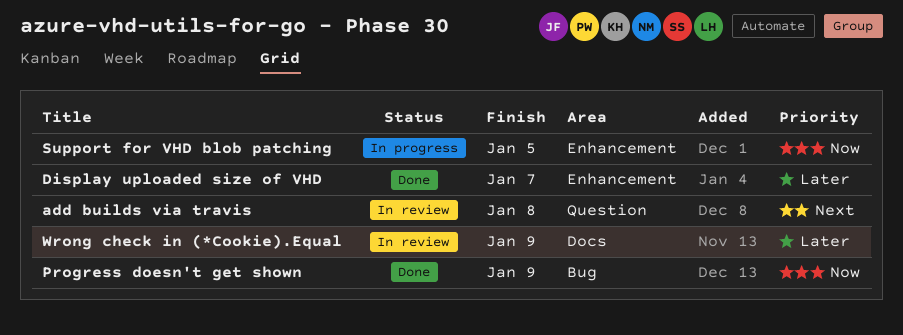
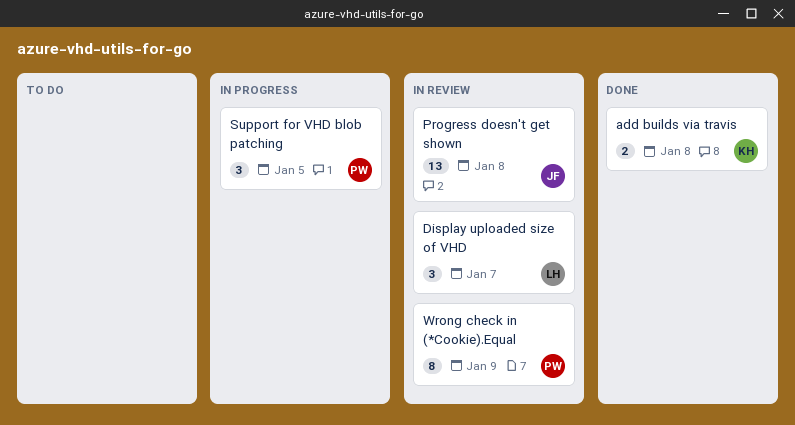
add builds via travis, status: In review -> Done
Display uploaded size of VHD, status: Done -> In review
Progress doesn't get shown, status: Done -> In review
Progress doesn't get shown, due: Jan 9 -> Jan 8

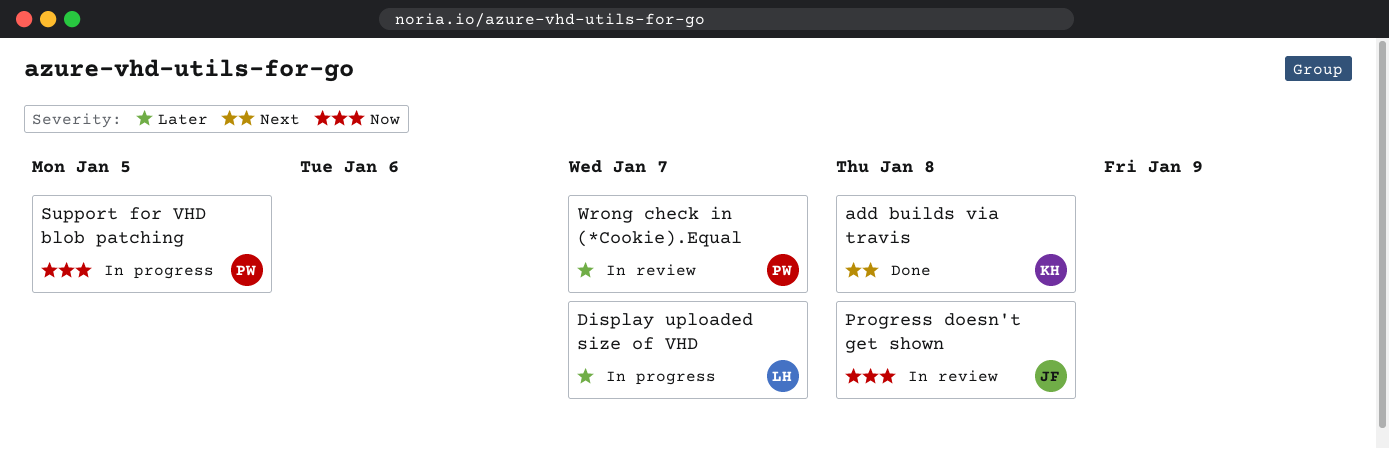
Display uploaded size of VHD, status: In review -> In progress
Wrong check in (*Cookie).Equal, due: Jan 9 -> Jan 7

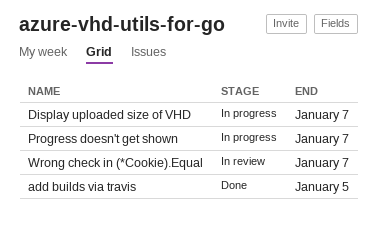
add builds via travis, due: Jan 8 -> Jan 5
Progress doesn't get shown, status: In review -> In progress
Progress doesn't get shown, due: Jan 8 -> Jan 7
Support for VHD blob patching: present -> none

